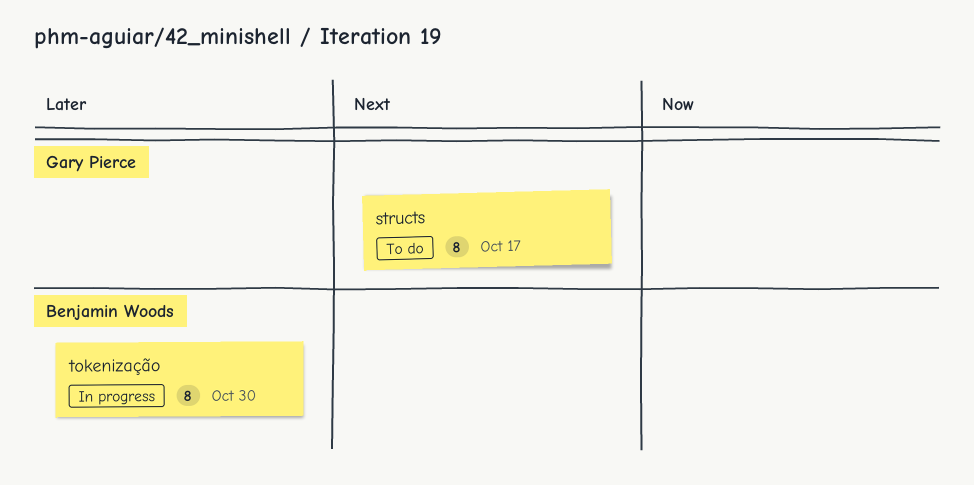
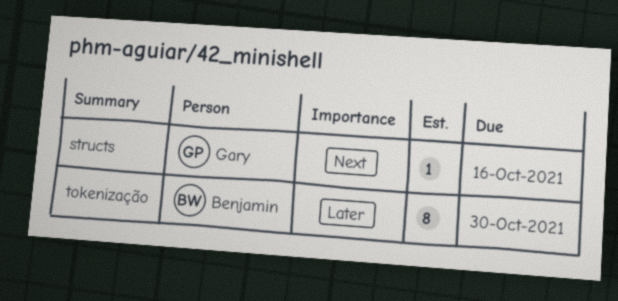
structs, estimate: 8 -> 1
structs, due: Oct 17 -> Oct 16

